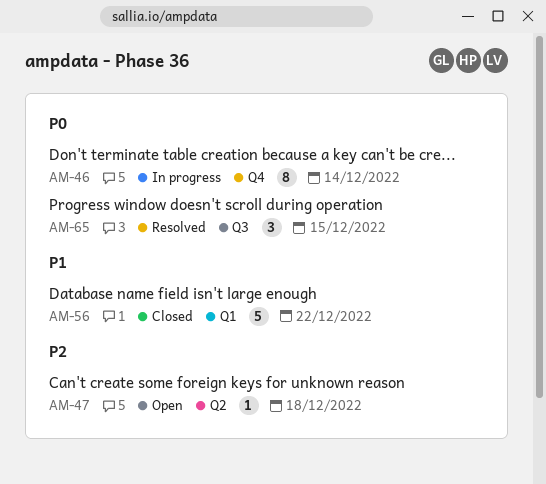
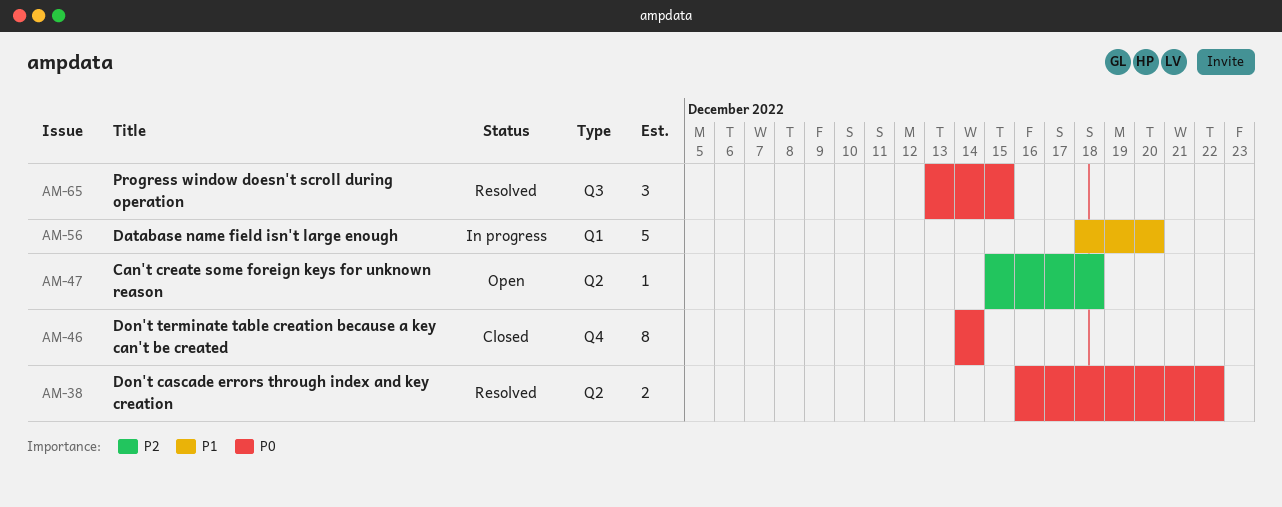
AM-38: none -> present
AM-46, status: In progress -> Closed
AM-56, status: Closed -> In progress
AM-56, due: Dec 22 -> Dec 20

